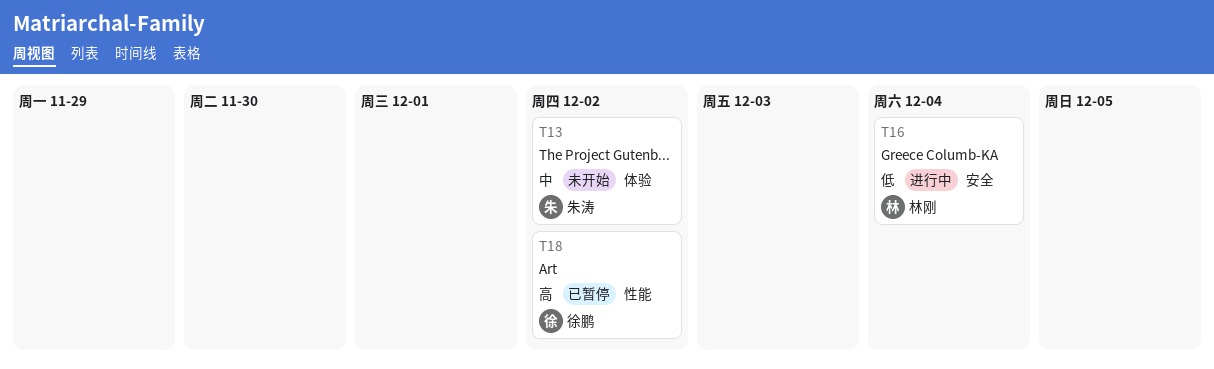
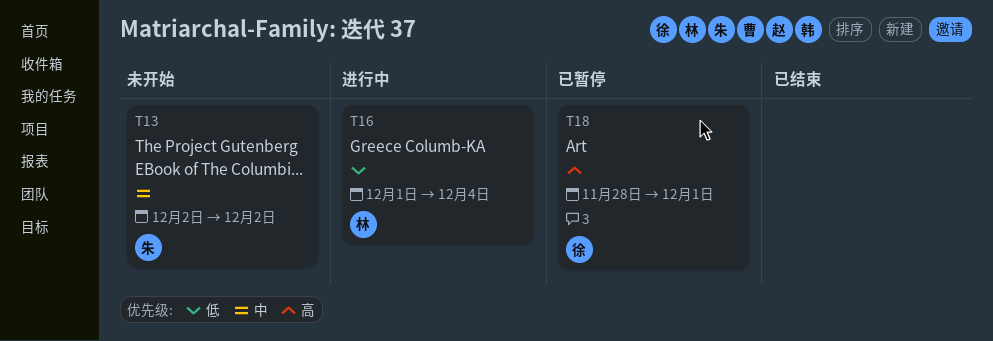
T18, due: Dec 2 -> Dec 1

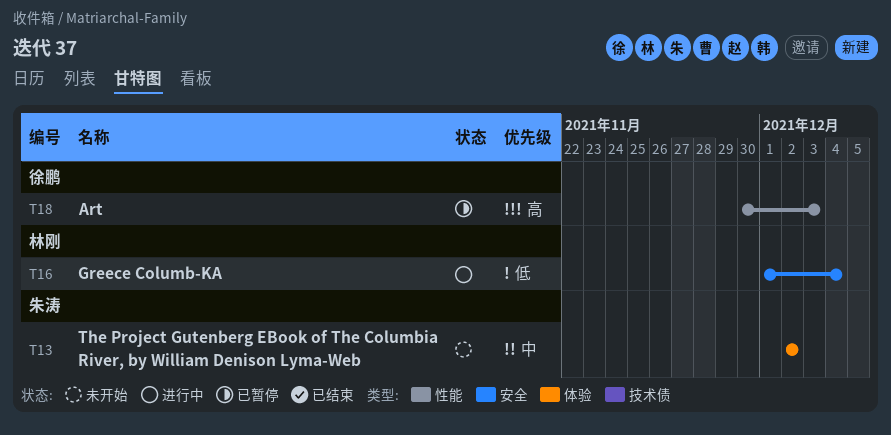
T18, start: Nov 28 -> Nov 30
T18, due: Dec 1 -> Dec 3

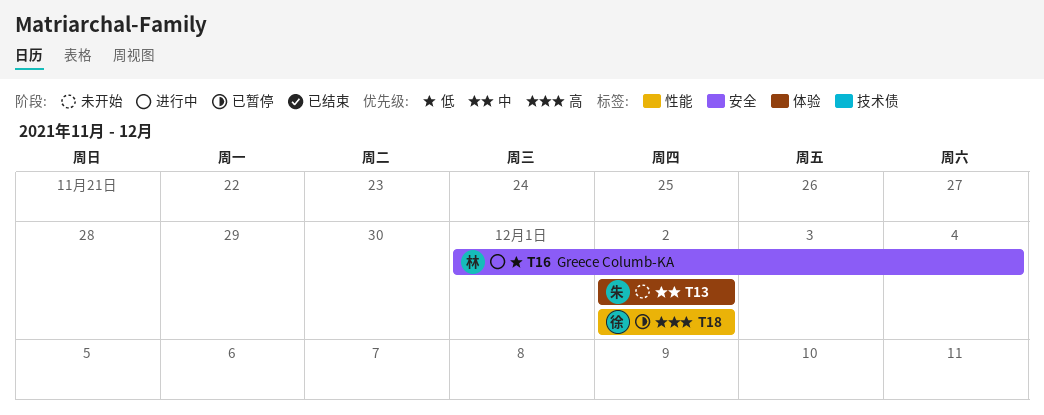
T18, start: Nov 30 -> Dec 2
T18, due: Dec 3 -> Dec 2

